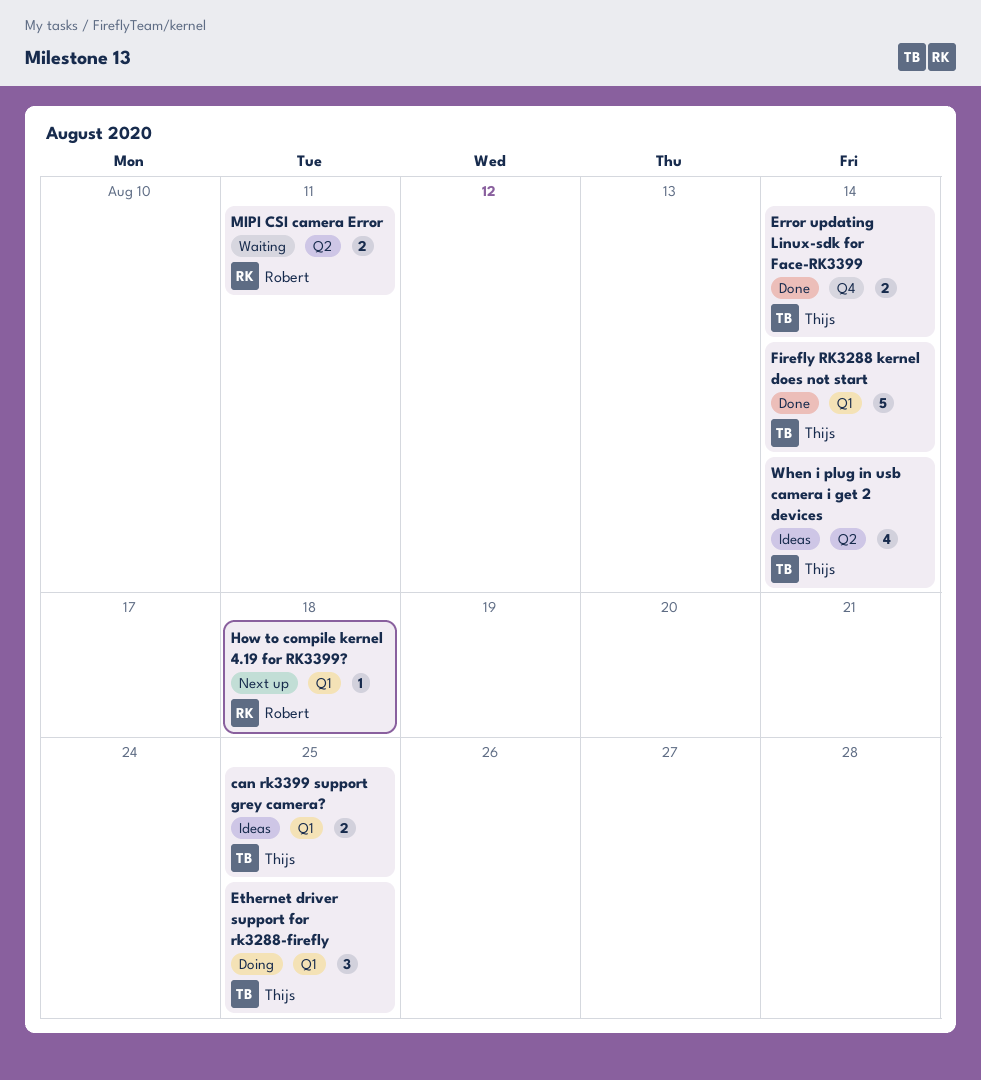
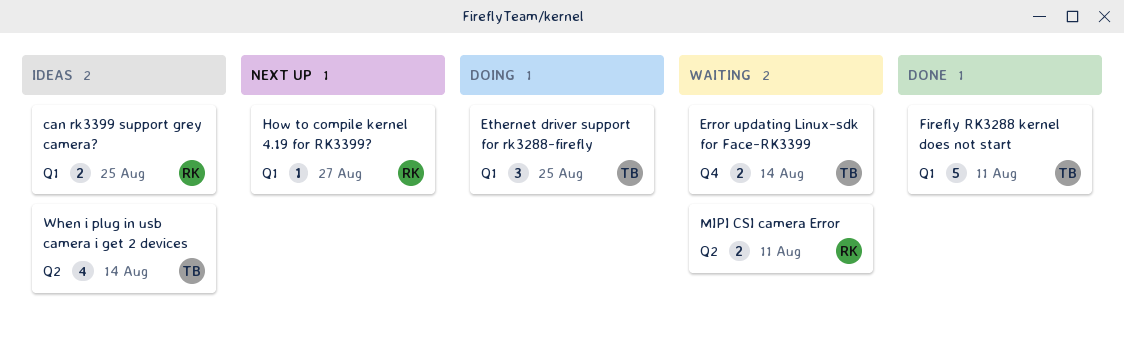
can rk3399 support grey camera?, owner: Thijs -> Robert
Error updating Linux-sdk for Face-RK3399, status: Done -> Waiting
Firefly RK3288 kernel does not start, due: Aug 14 -> Aug 11
How to compile kernel 4.19 for RK3399?, due: Aug 18 -> Aug 27

